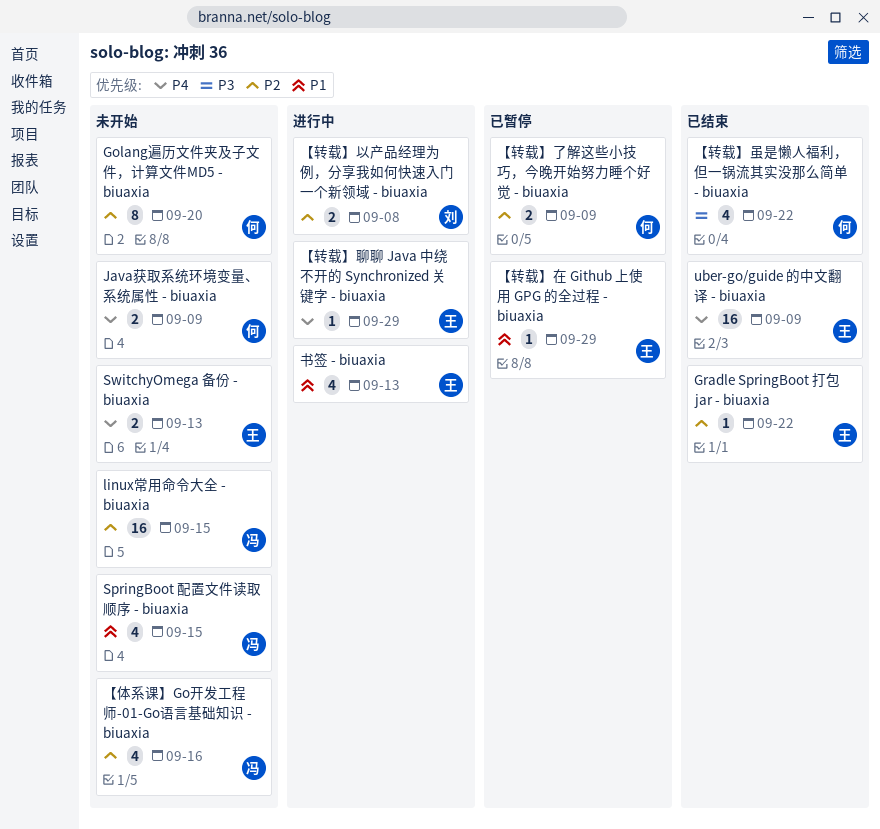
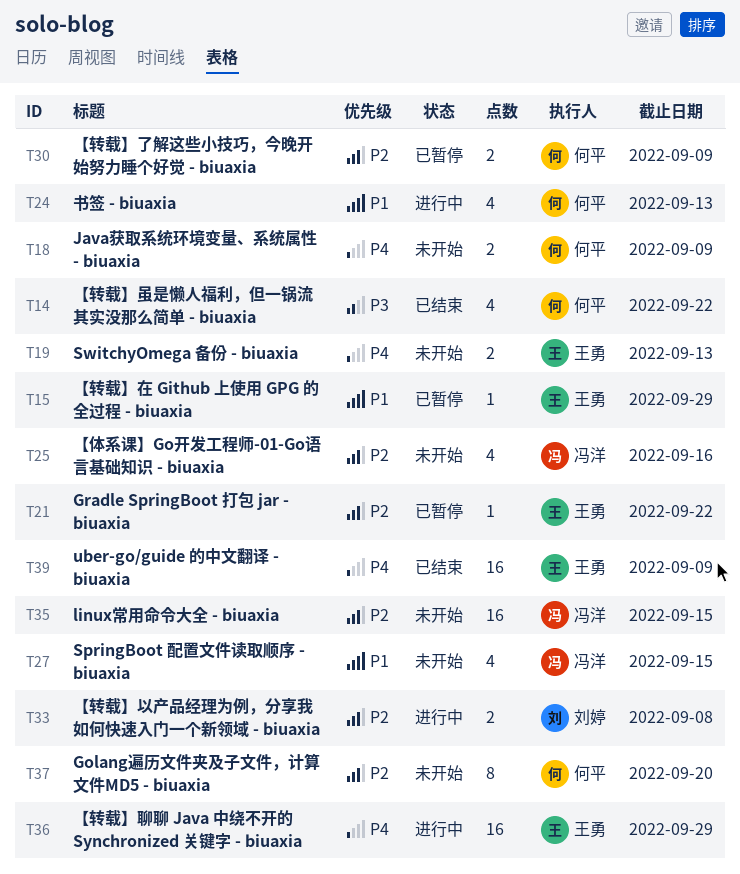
Gradle SpringBoot 打包 jar - biuaxia, status: 已结束 -> 已暂停
【转载】聊聊 Java 中绕不开的 Synchronized 关键字 - biuaxia, estimate: 1 -> 16
书签 - biuaxia, owner: 王勇 -> 何平

